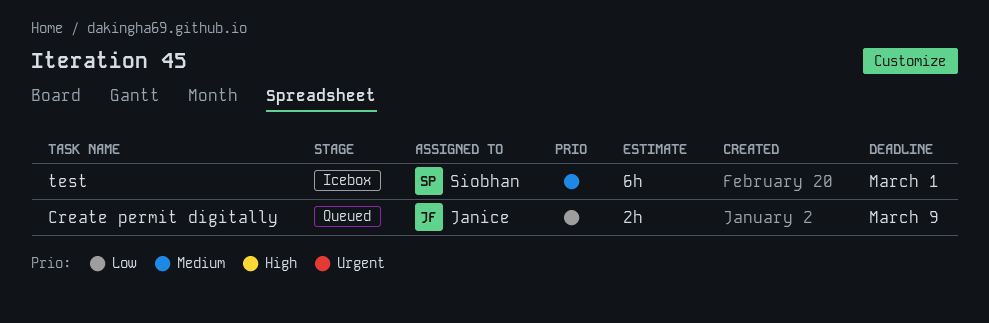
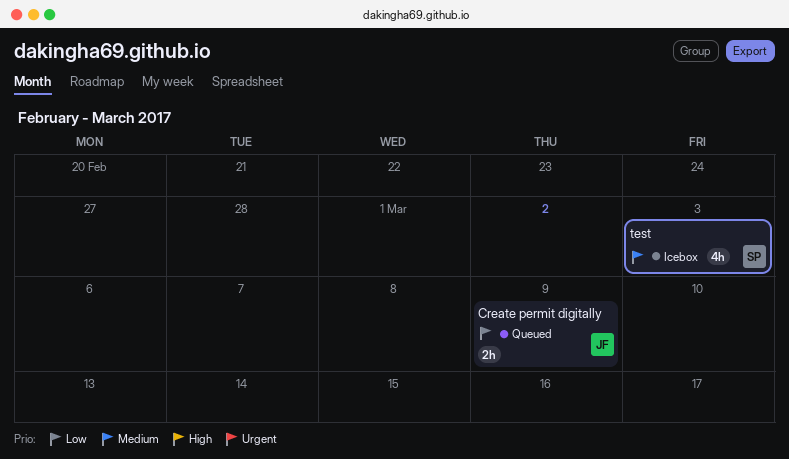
test, estimate: 6h -> 4h
test, due: Mar 1 -> Mar 3

